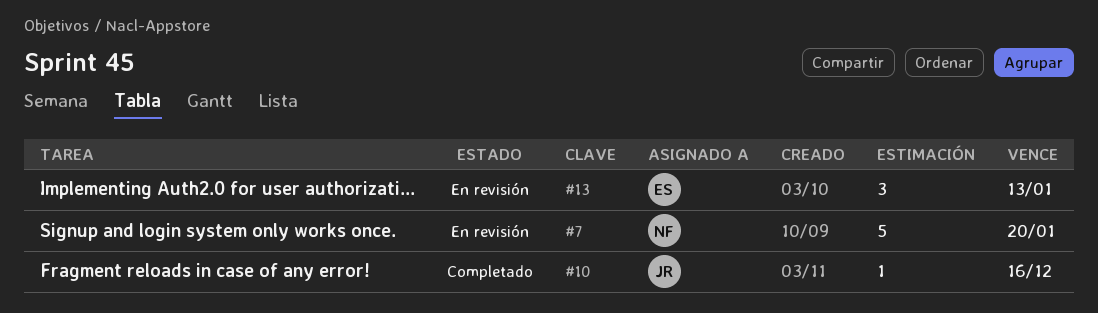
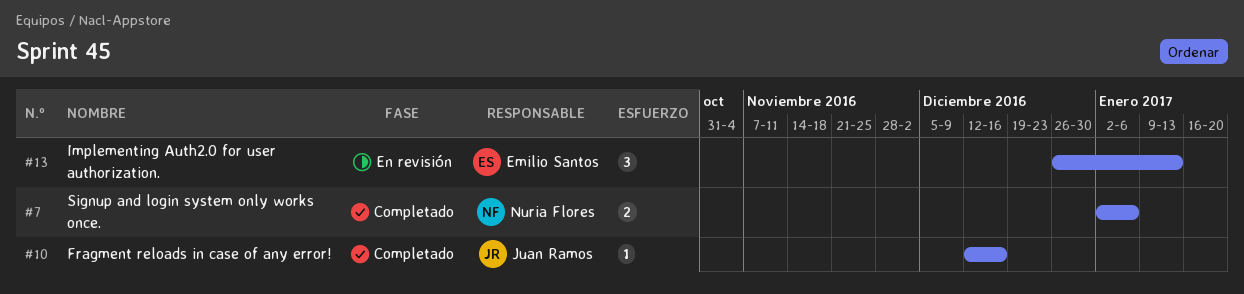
#7, status: En revisión -> Completado
#7, estimate: 5 -> 2
#7, due: Jan 20 -> Jan 6

